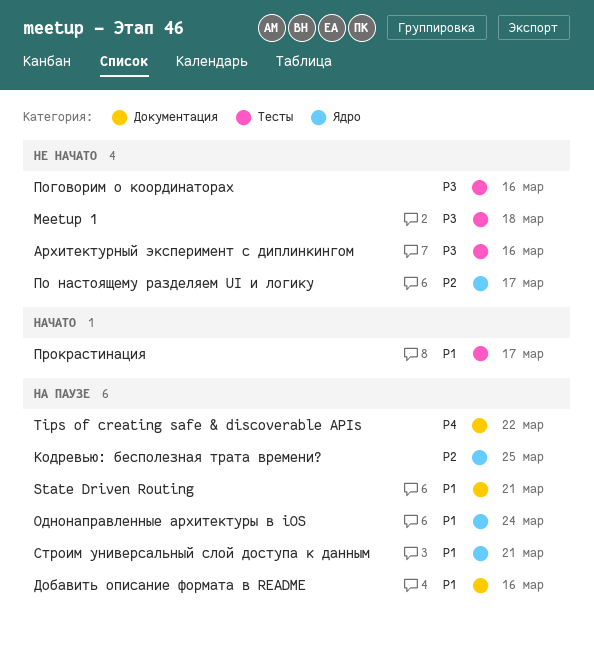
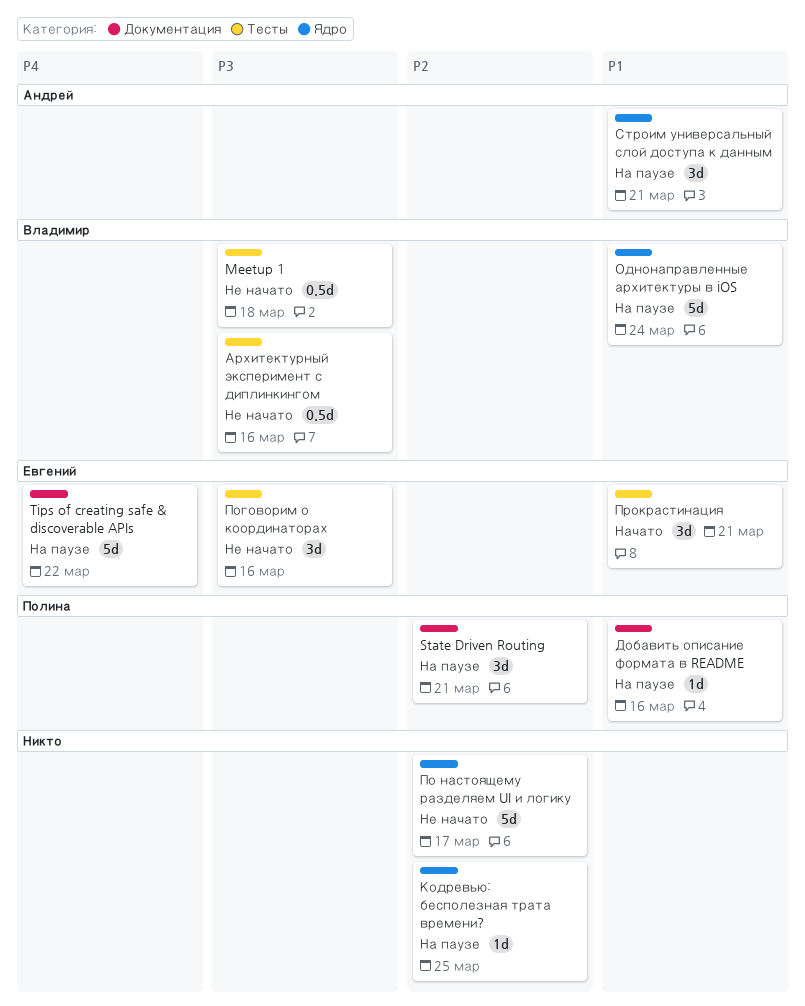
State Driven Routing, priority: P1 -> P2
Прокрастинация, due: Mar 17 -> Mar 21

